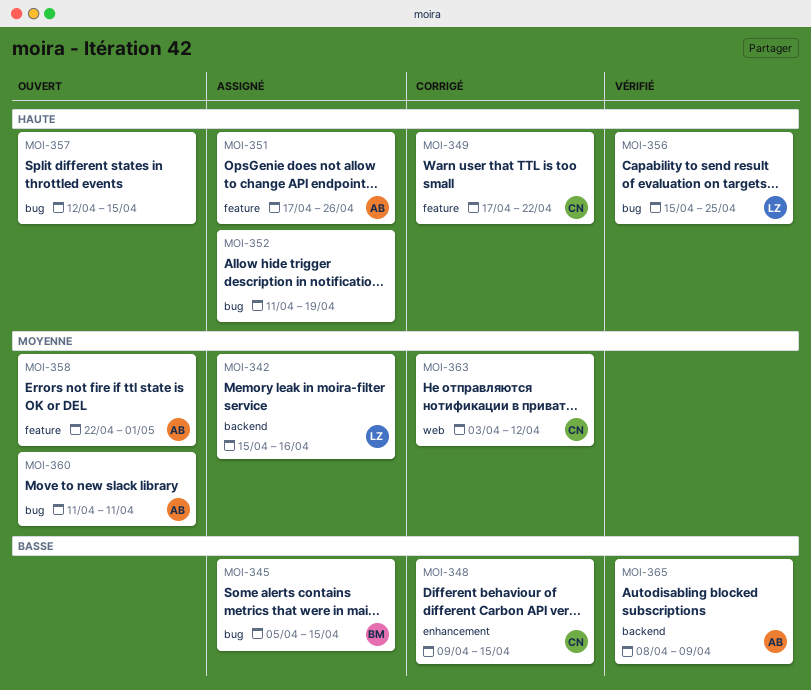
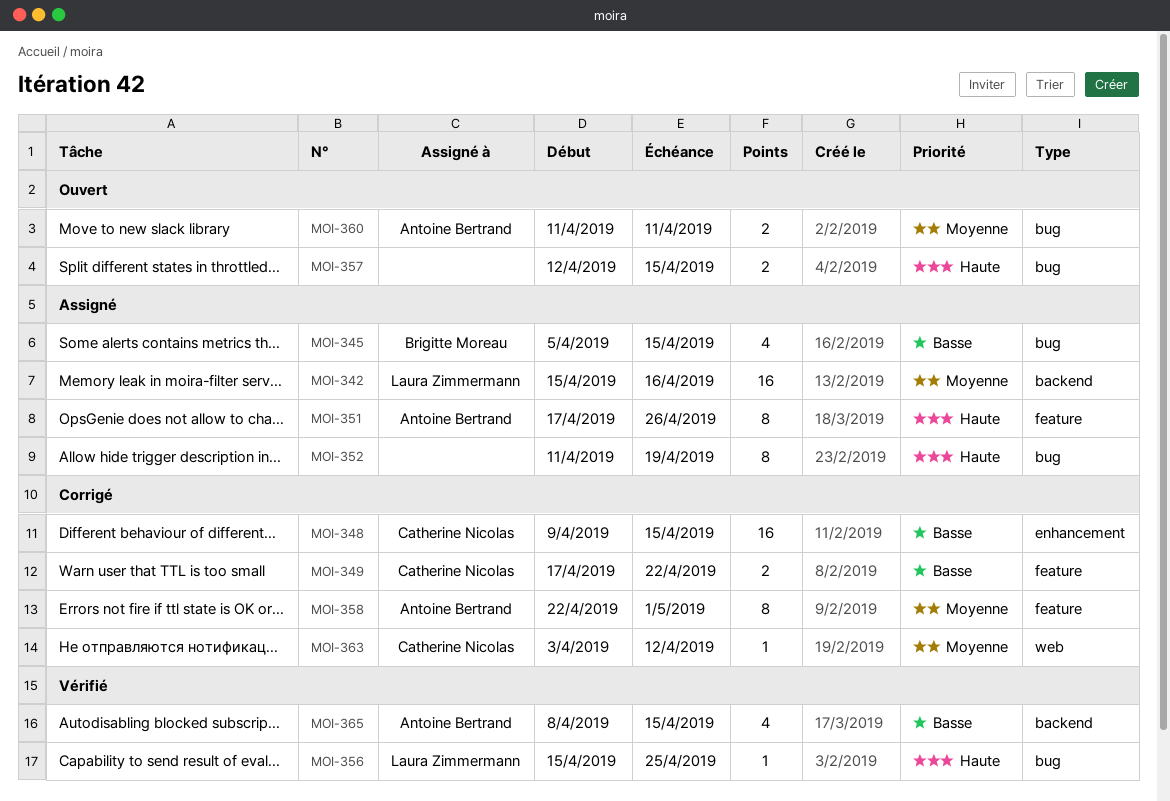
MOI-349, priority: Haute -> Basse
MOI-358, status: Ouvert -> Corrigé
MOI-365, due: Apr 9 -> Apr 15

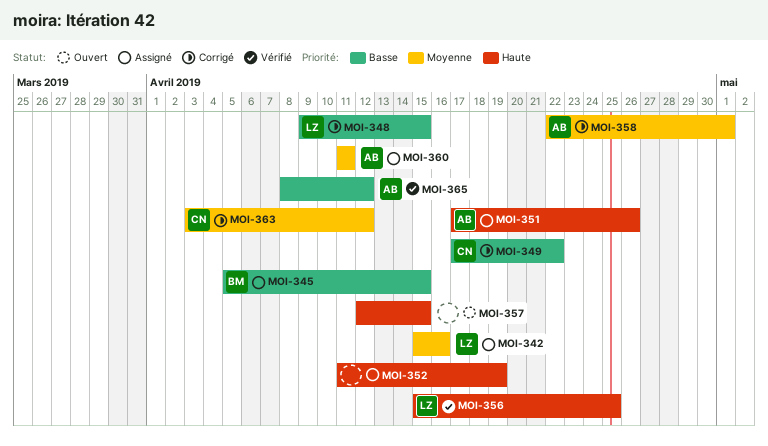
MOI-348, owner: Catherine Nicolas -> Laura Zimmermann
MOI-360, status: Ouvert -> Assigné
MOI-365, due: Apr 15 -> Apr 12

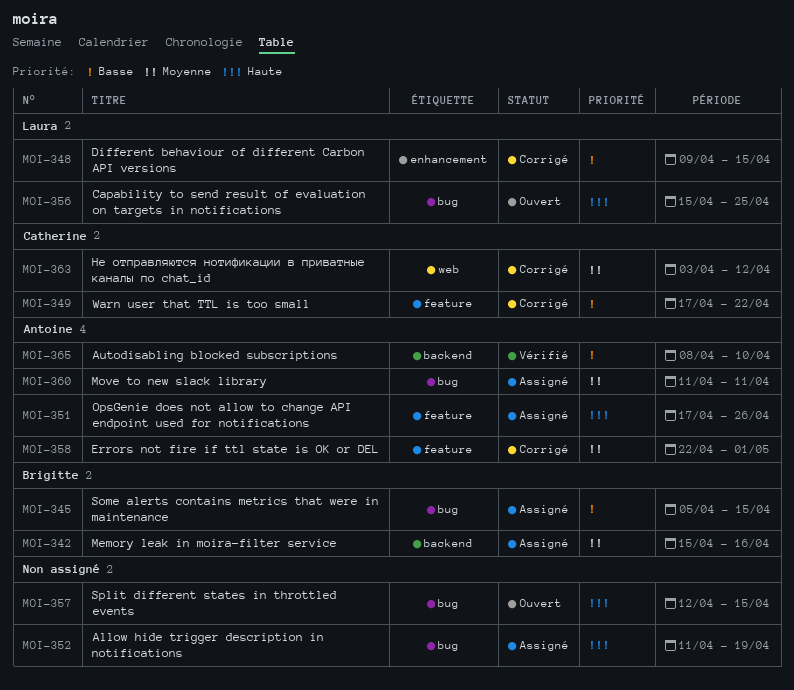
MOI-342, owner: Laura -> Brigitte
MOI-356, status: Vérifié -> Ouvert
MOI-365, due: Apr 12 -> Apr 10

